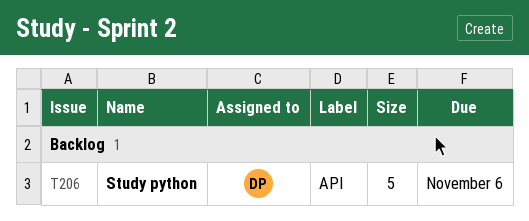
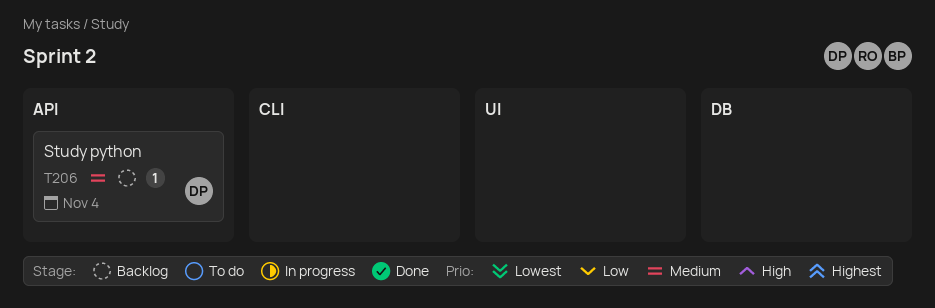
T206, estimate: 5 -> 1
T206, due: Nov 6 -> Nov 4

